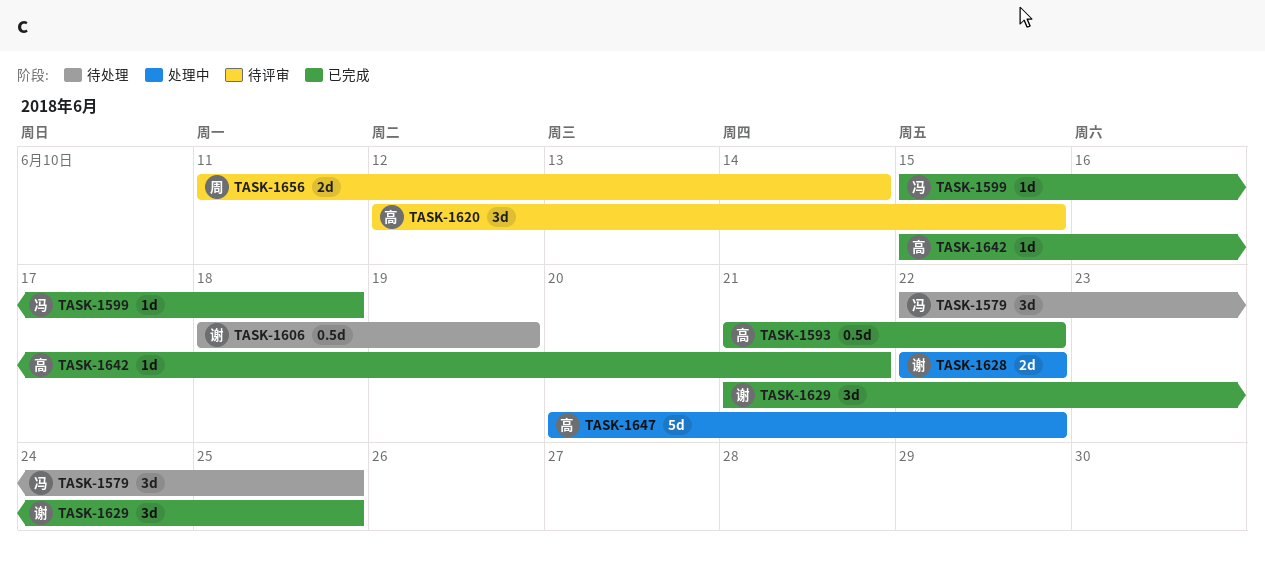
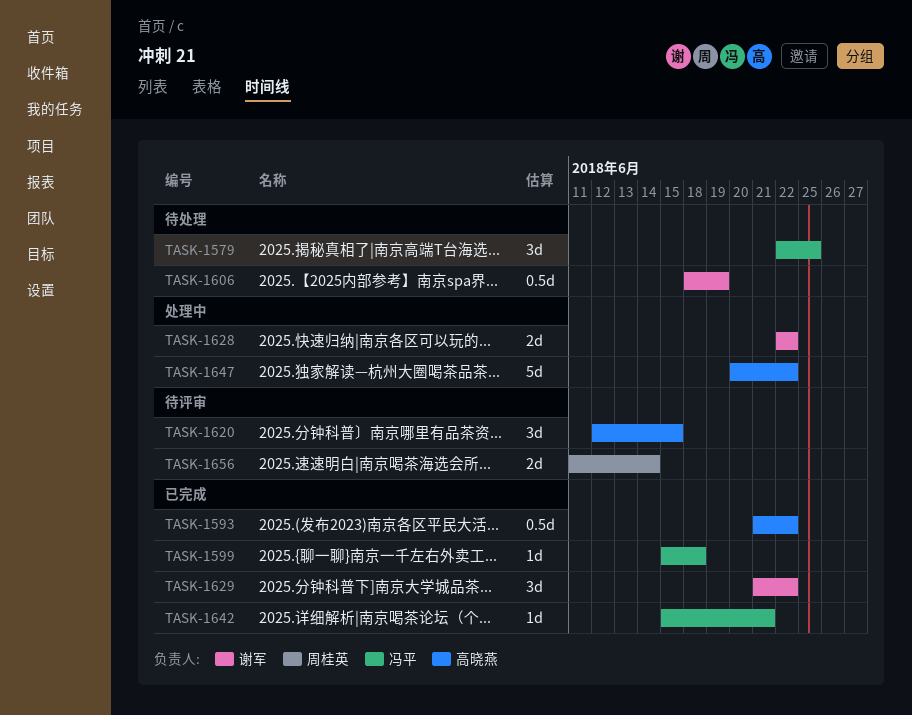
TASK-1629, due: Jun 25 -> Jun 22
TASK-1642, owner: 高晓燕 -> 冯平

